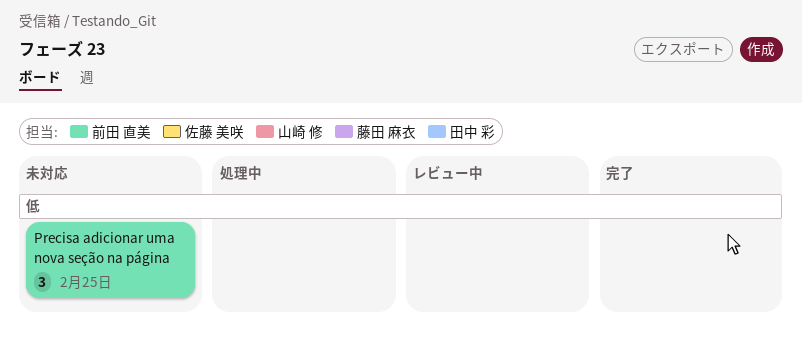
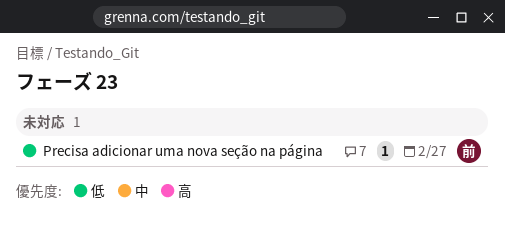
Precisa adicionar uma nova seção na página, estimate: 3 -> 1
Precisa adicionar uma nova seção na página, due: Feb 25 -> Feb 27

